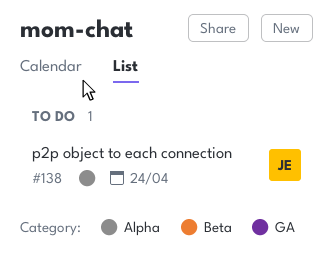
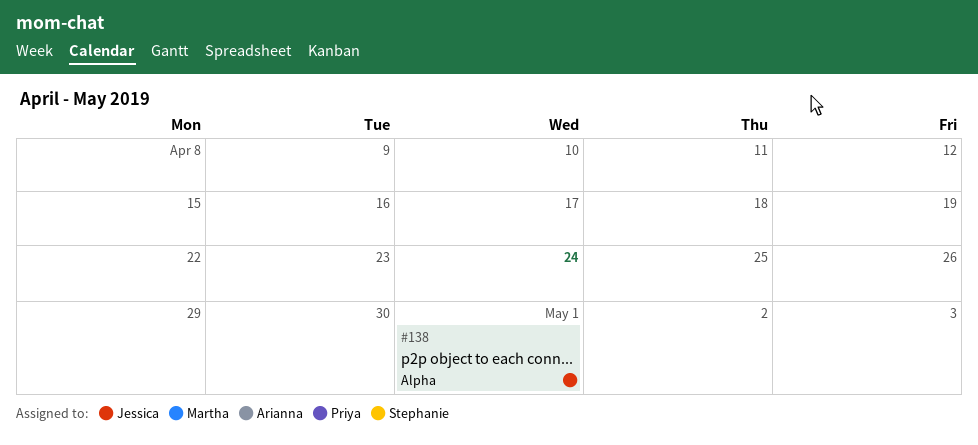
#138, due: Apr 24 -> May 1

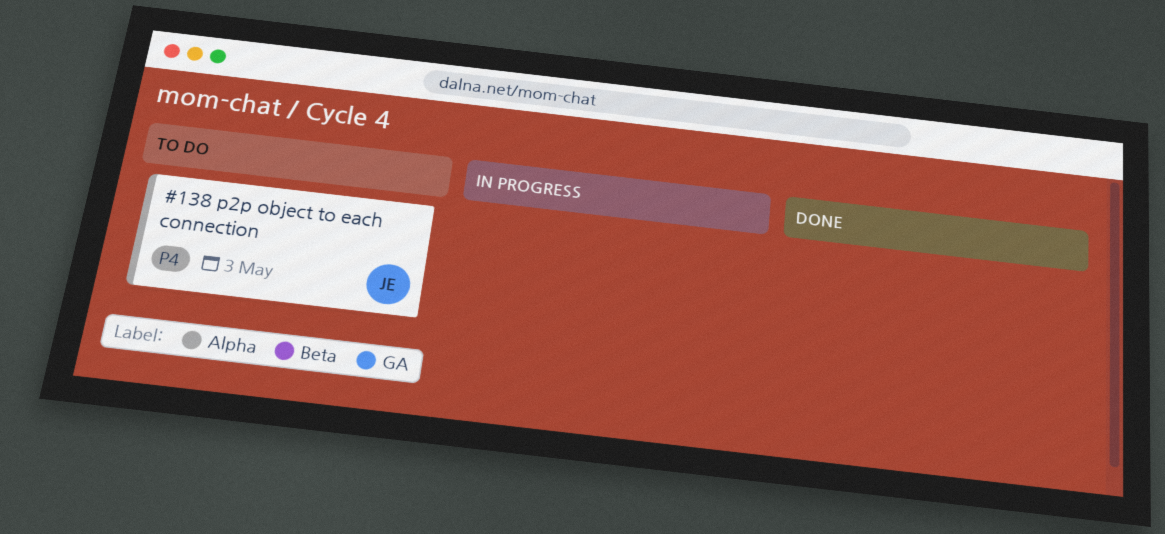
#138, due: May 1 -> May 3

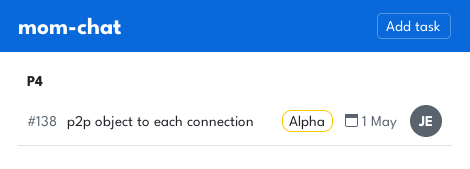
#138, due: May 3 -> May 1

